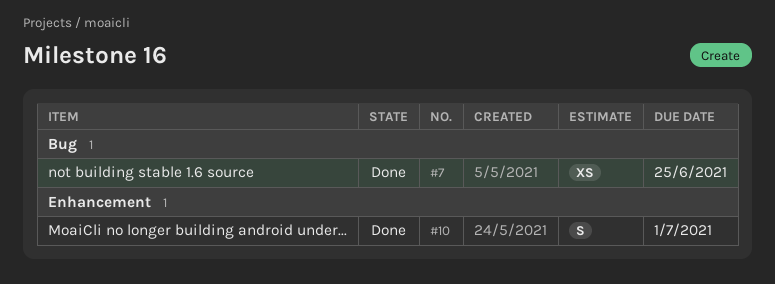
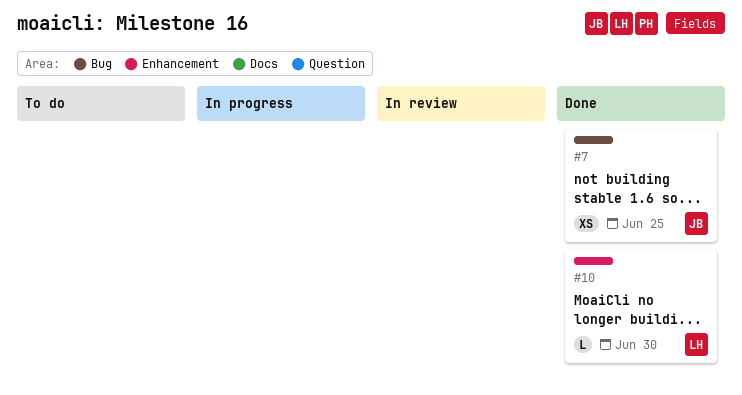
#10, estimate: S -> L
#10, due: Jul 1 -> Jun 30

